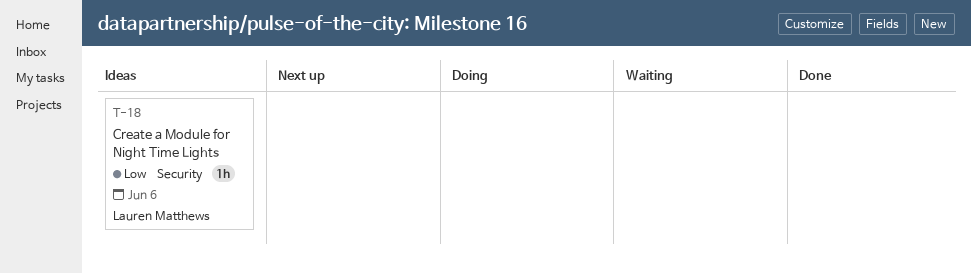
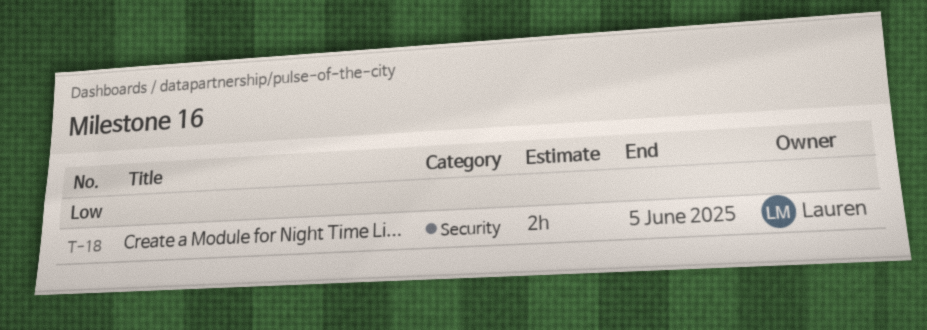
T-18, estimate: 1h -> 2h
T-18, due: Jun 6 -> Jun 5

